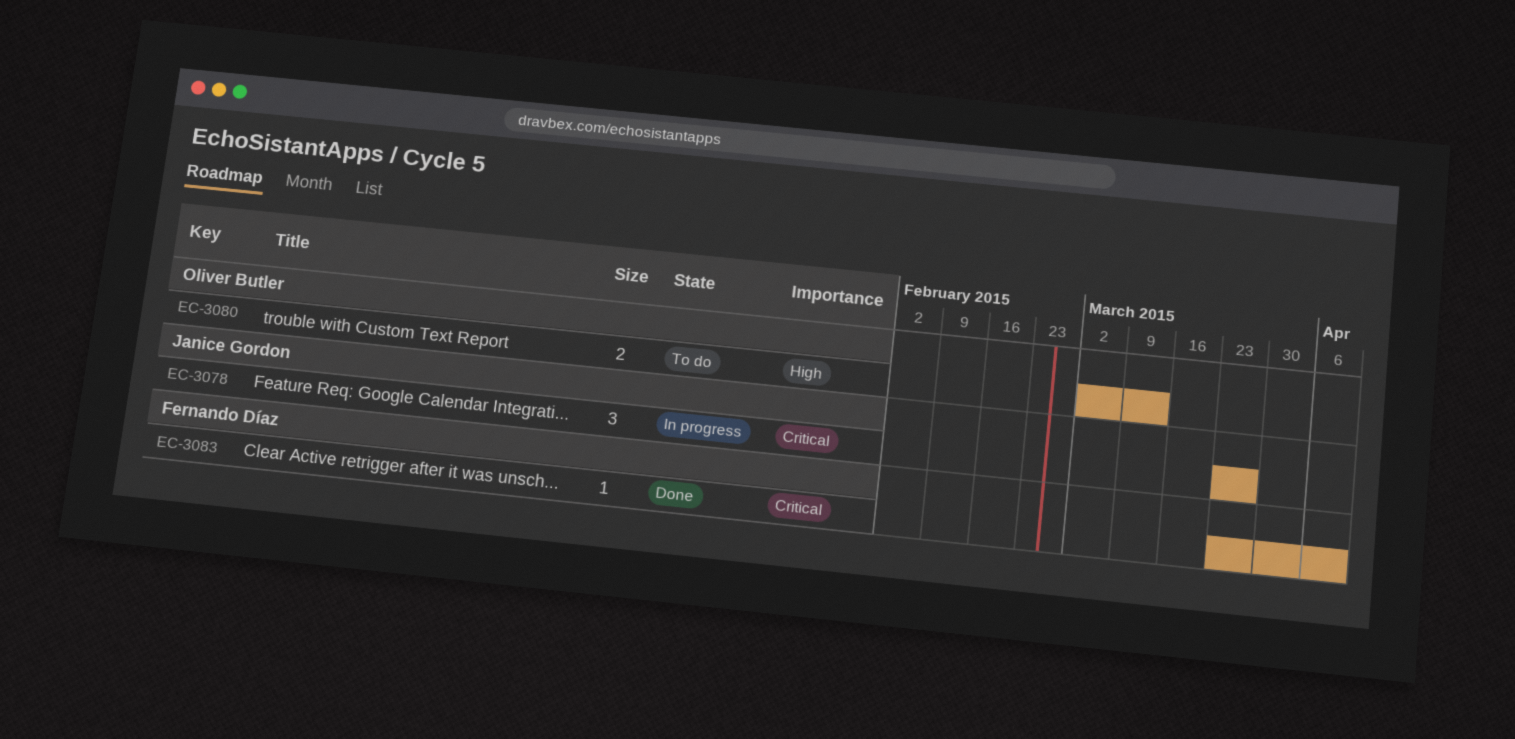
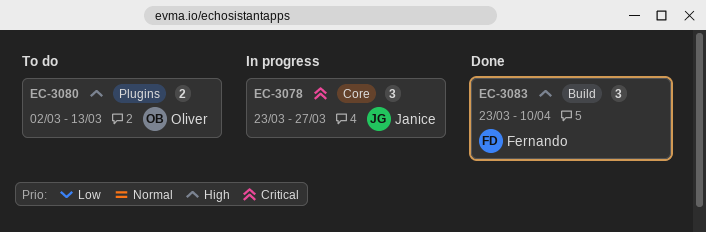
EC-3083, priority: Critical -> High
EC-3083, estimate: 1 -> 3

